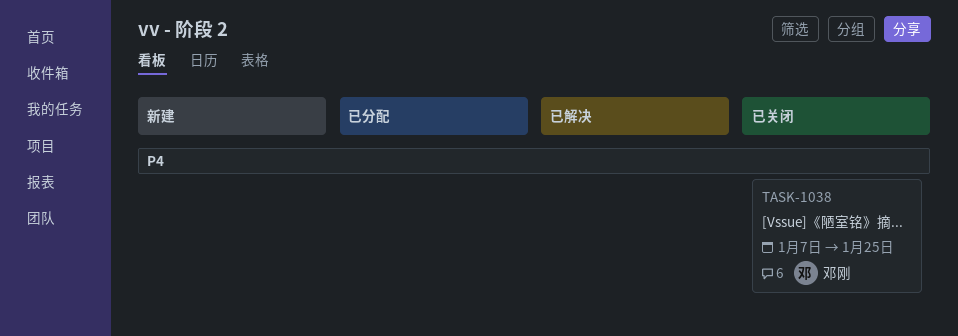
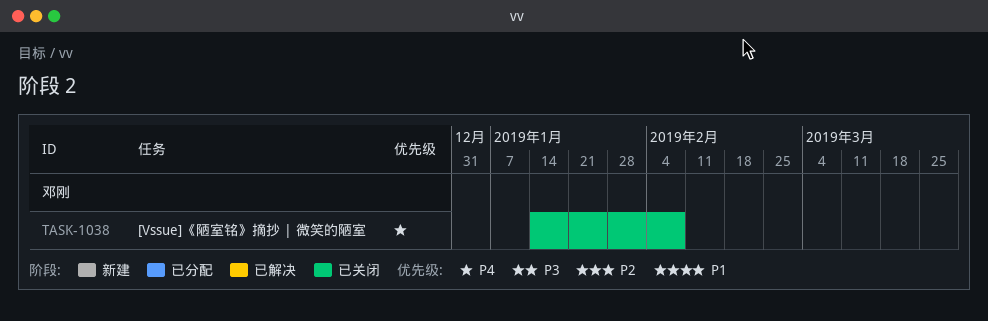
TASK-1038, start: Jan 7 -> Jan 14
TASK-1038, due: Jan 25 -> Feb 8

